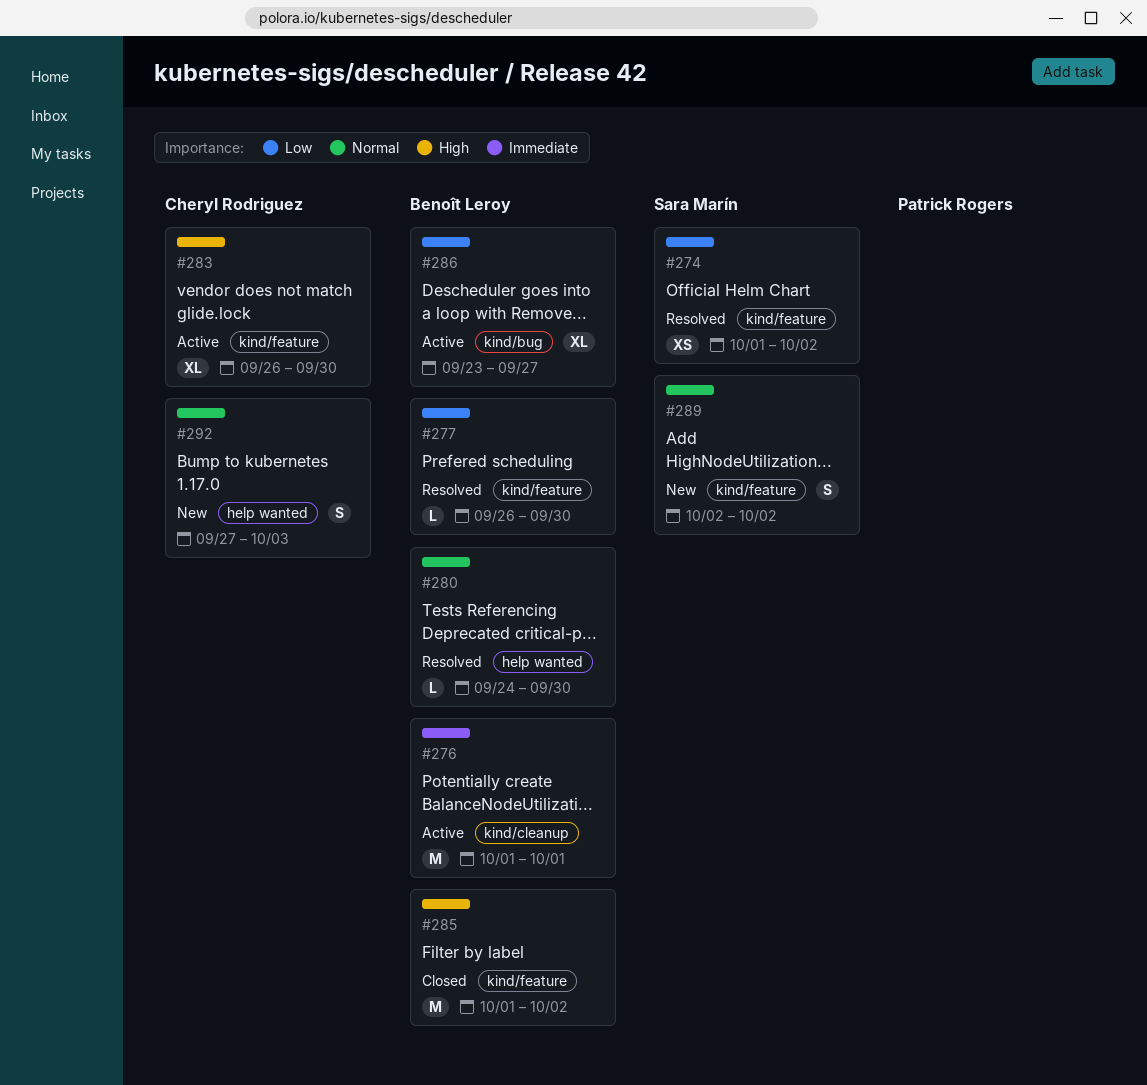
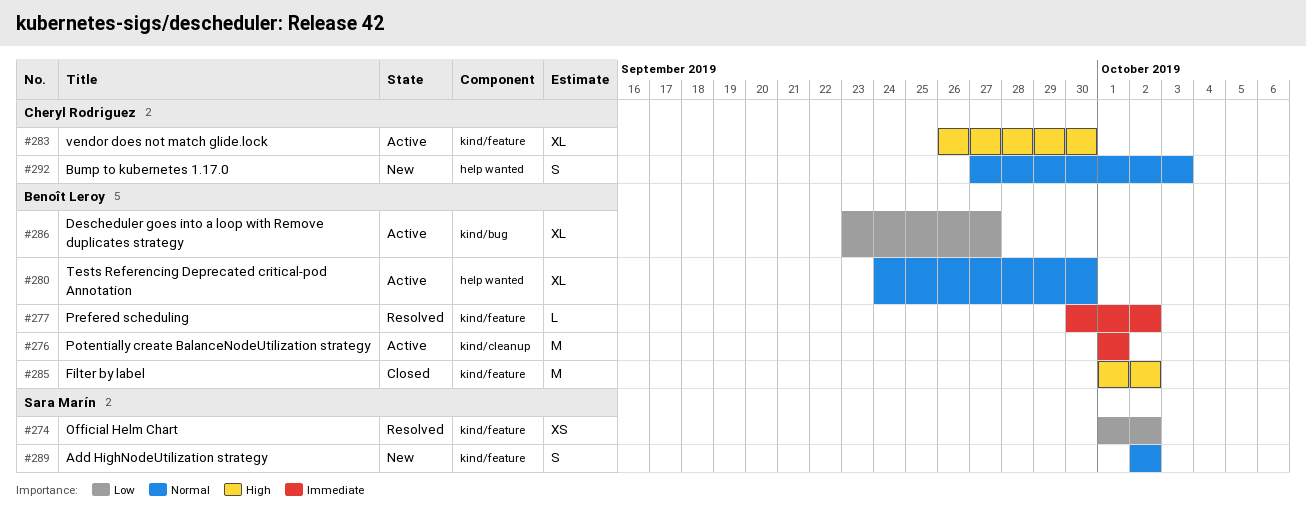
#277, priority: Low -> Immediate
#277, start: Sep 26 -> Sep 30
#277, due: Sep 30 -> Oct 2
#280, status: Resolved -> Active
#280, estimate: L -> XL

